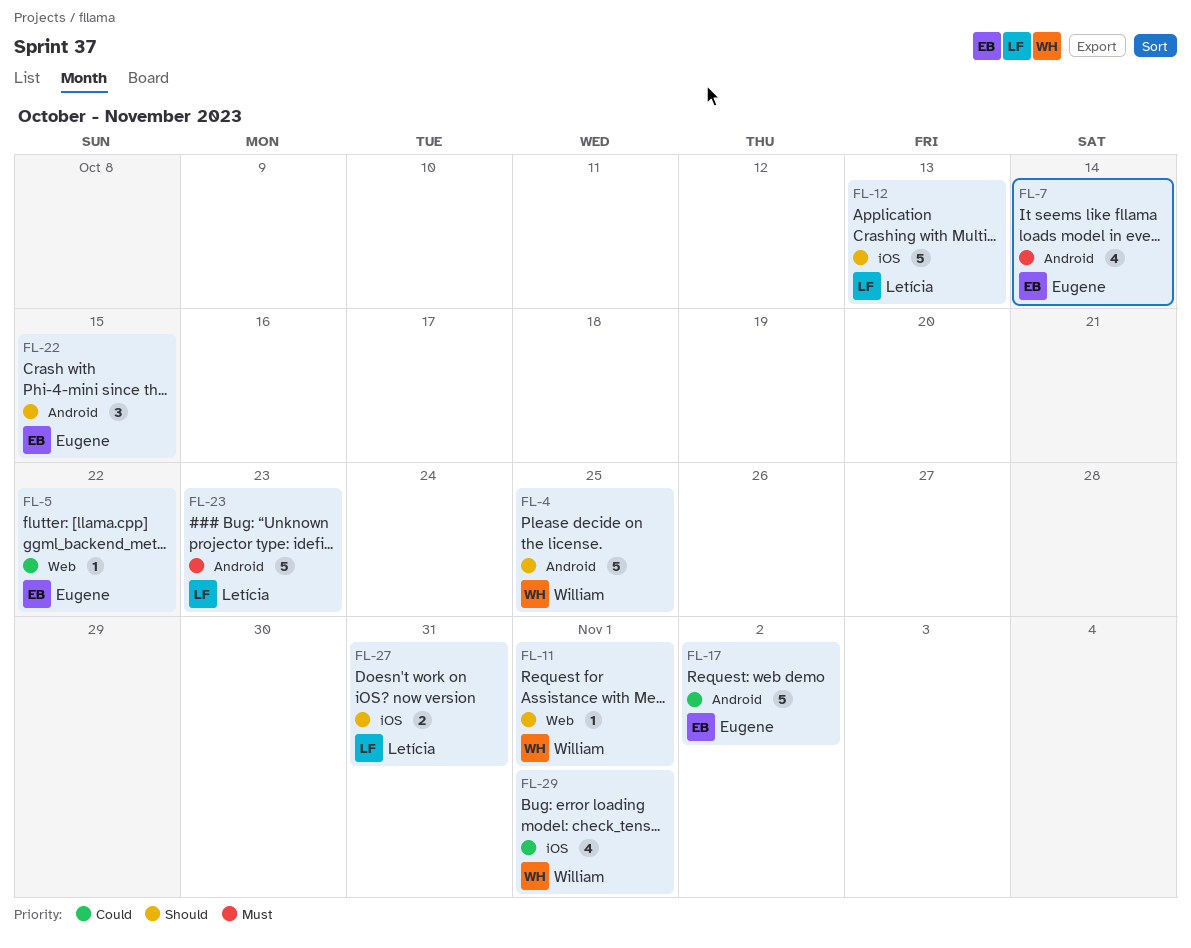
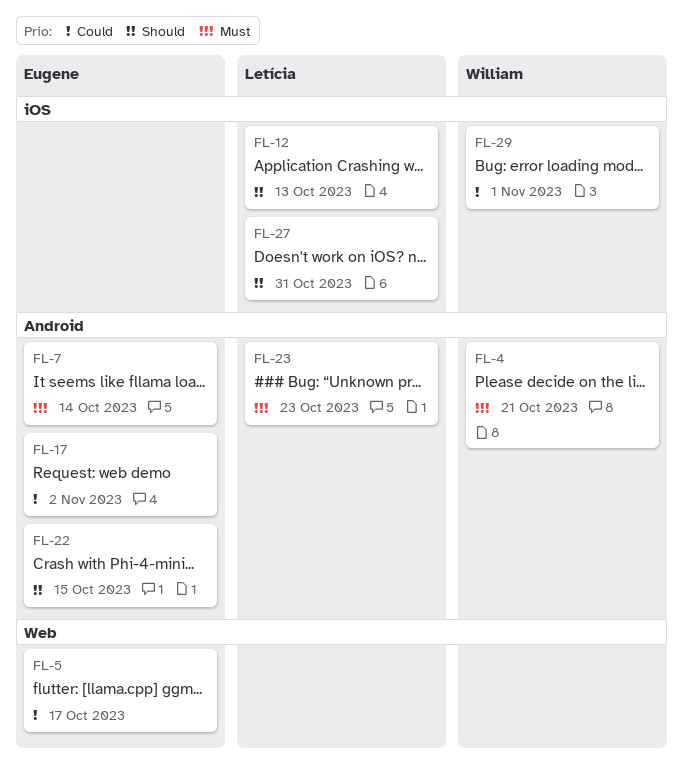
FL-4, priority: Should -> Must
FL-4, due: Oct 25 -> Oct 21
FL-5, due: Oct 22 -> Oct 17
FL-11: present -> none

